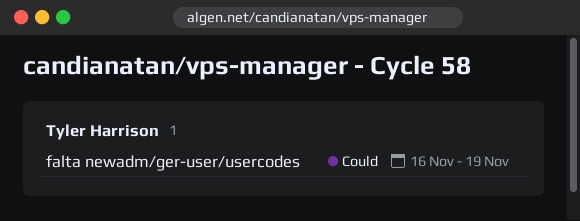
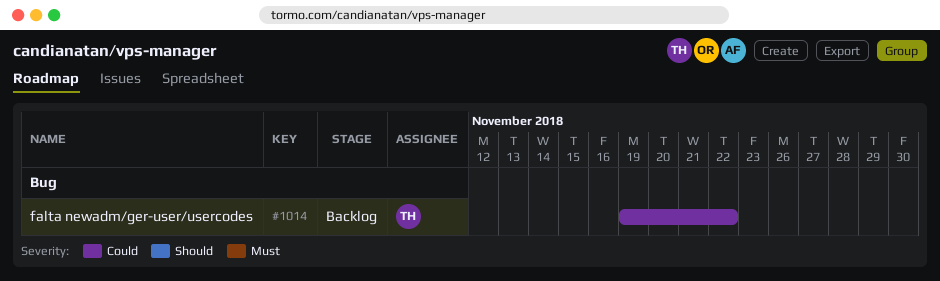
falta newadm/ger-user/usercodes, start: Nov 16 -> Nov 19
falta newadm/ger-user/usercodes, due: Nov 19 -> Nov 22

